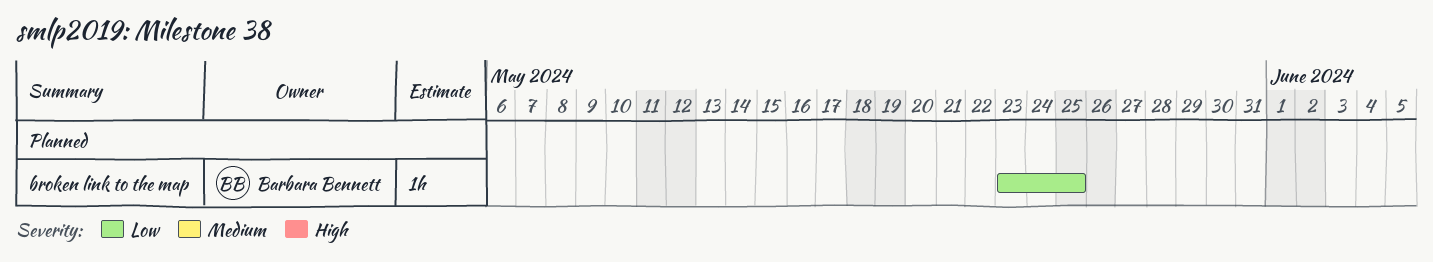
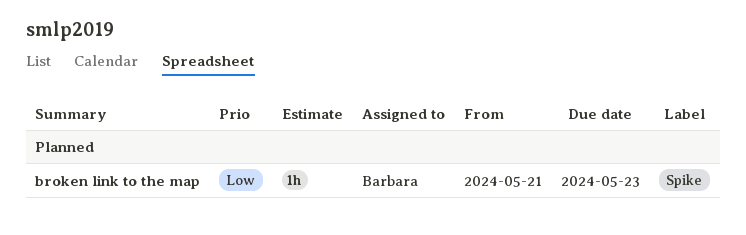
broken link to the map, start: May 23 -> May 21
broken link to the map, due: May 25 -> May 23

